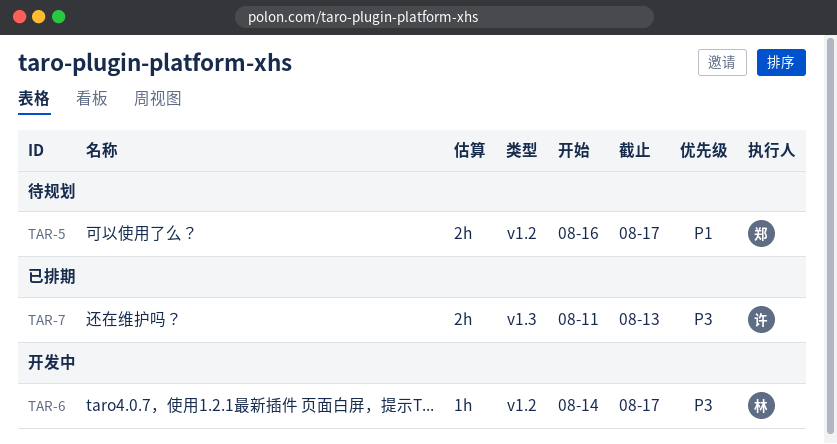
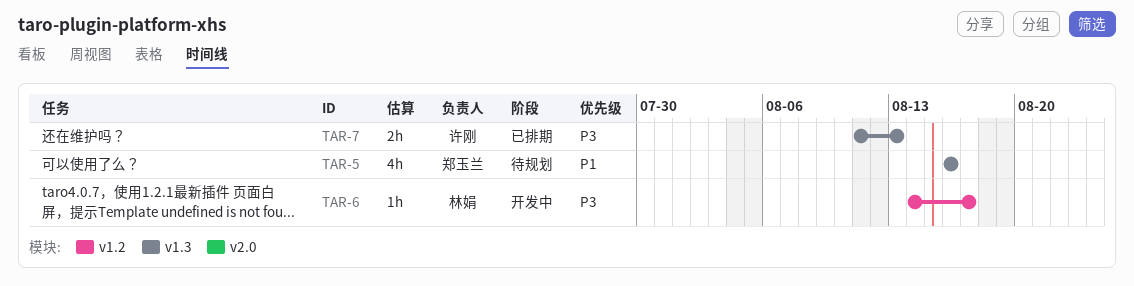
TAR-5, label: v1.2 -> v1.3
TAR-5, estimate: 2h -> 4h
TAR-5, due: Aug 17 -> Aug 16

